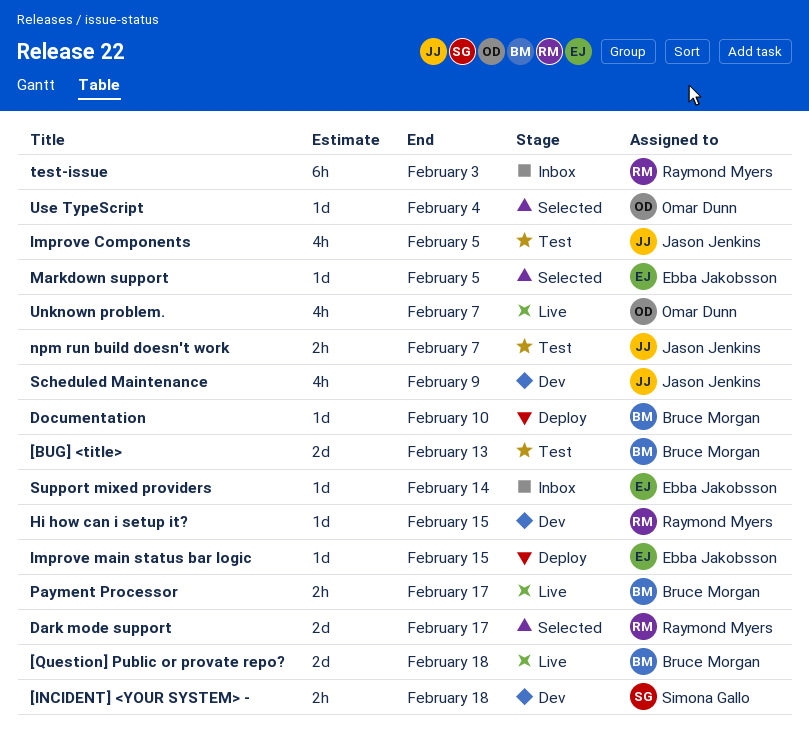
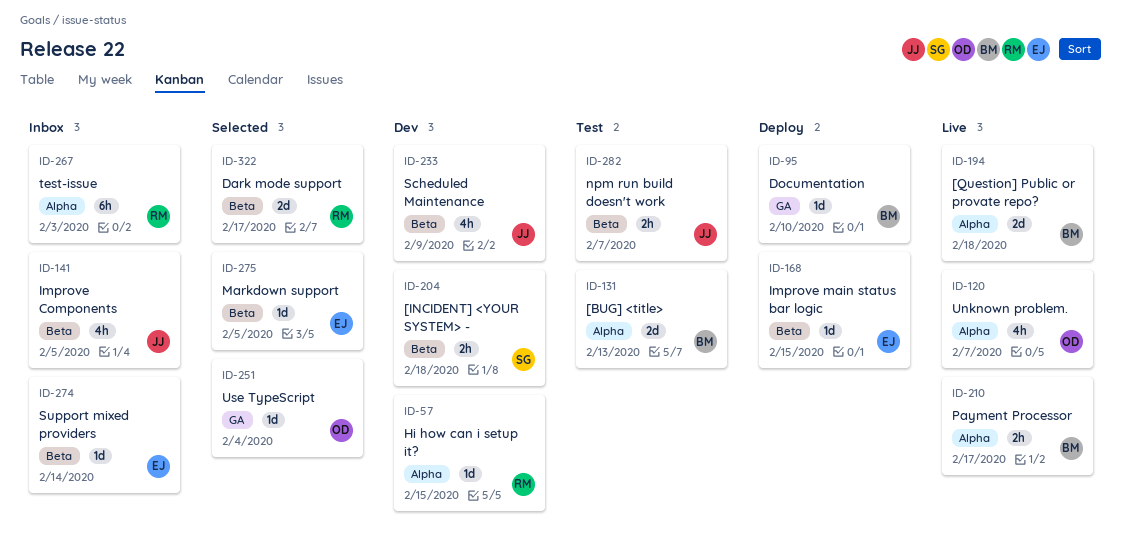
Improve Components, status: Test -> Inbox

